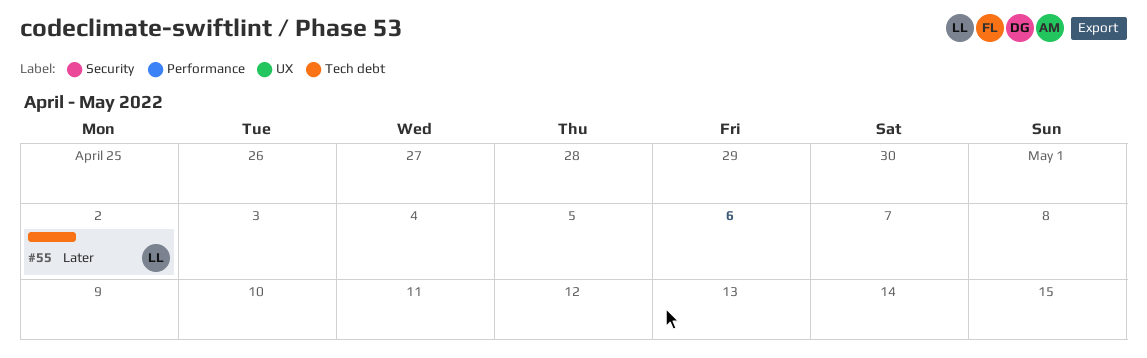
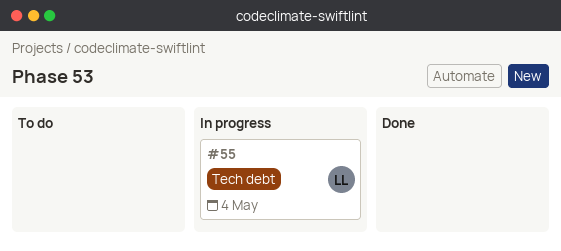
#55, due: May 2 -> May 4

